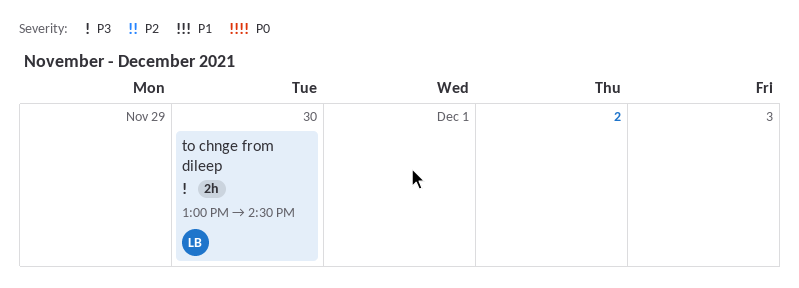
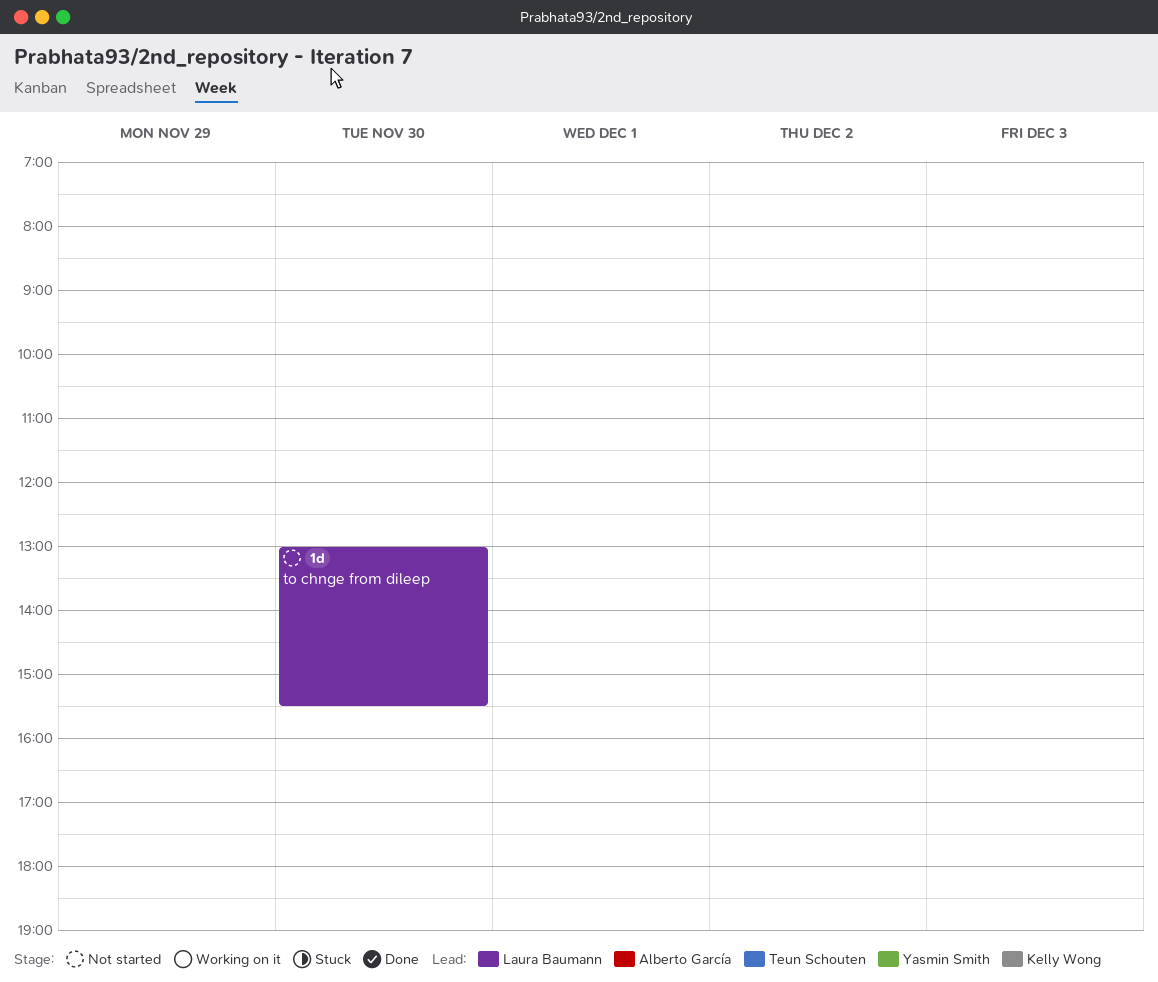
to chnge from dileep, estimate: 2h -> 1d
to chnge from dileep, ends: 14:30 -> 15:30

